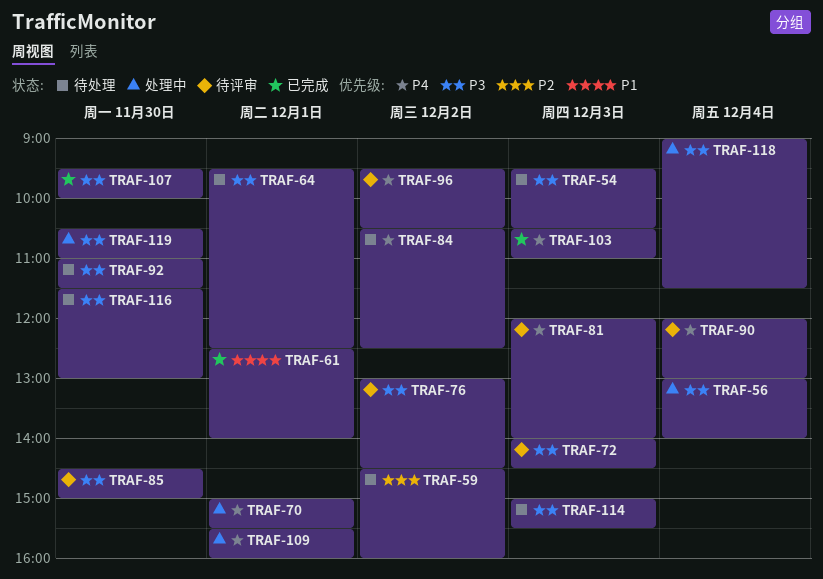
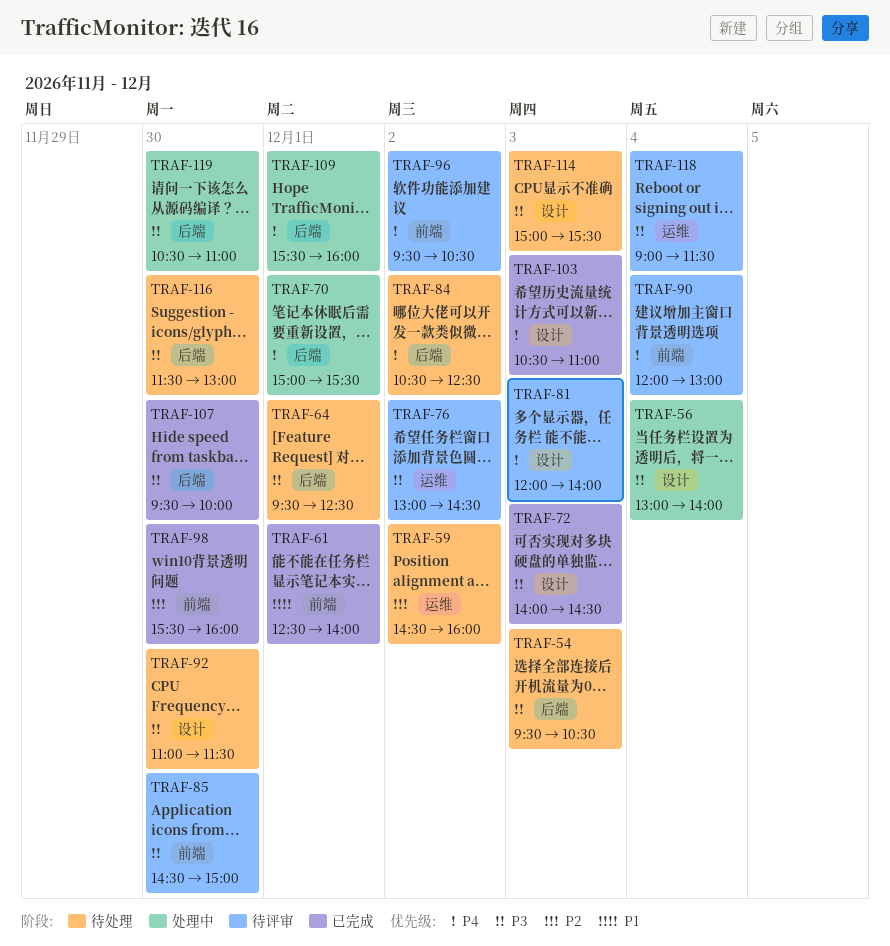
TRAF-72, status: 待评审 -> 已完成
TRAF-98: none -> present
TRAF-118, status: 处理中 -> 待评审

